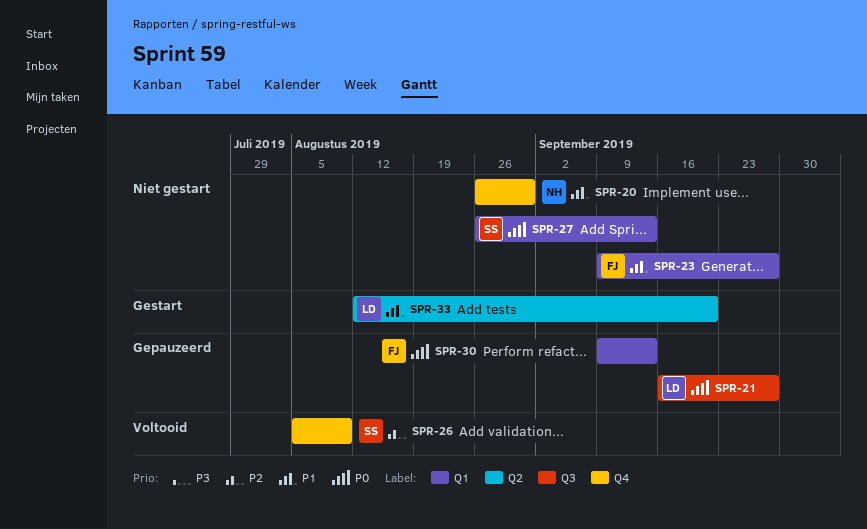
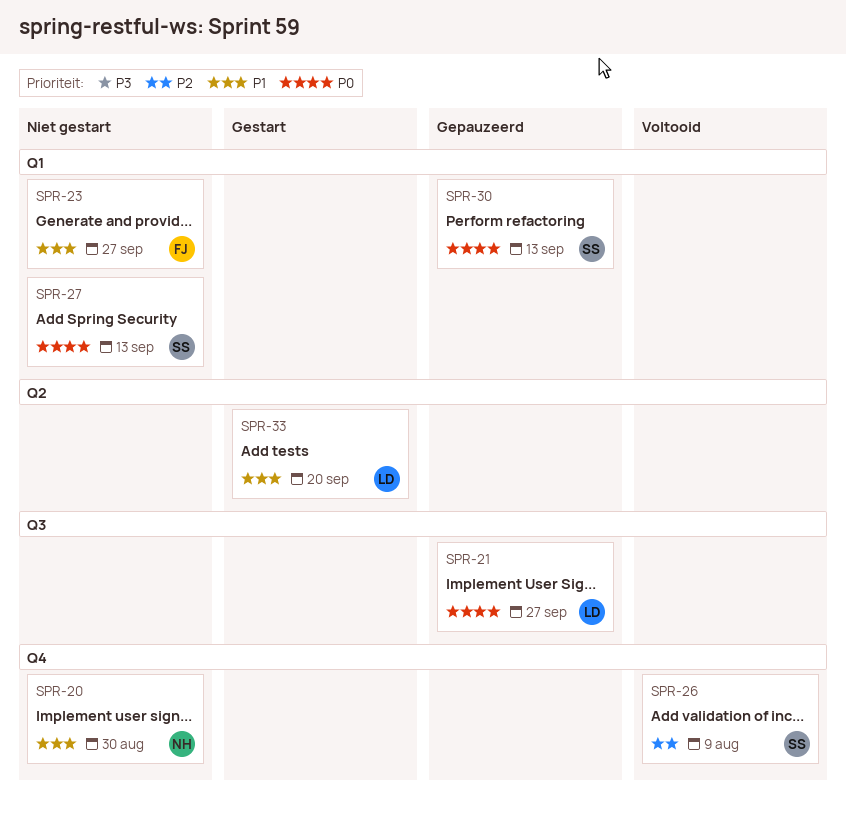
SPR-30, owner: FJ -> SS

